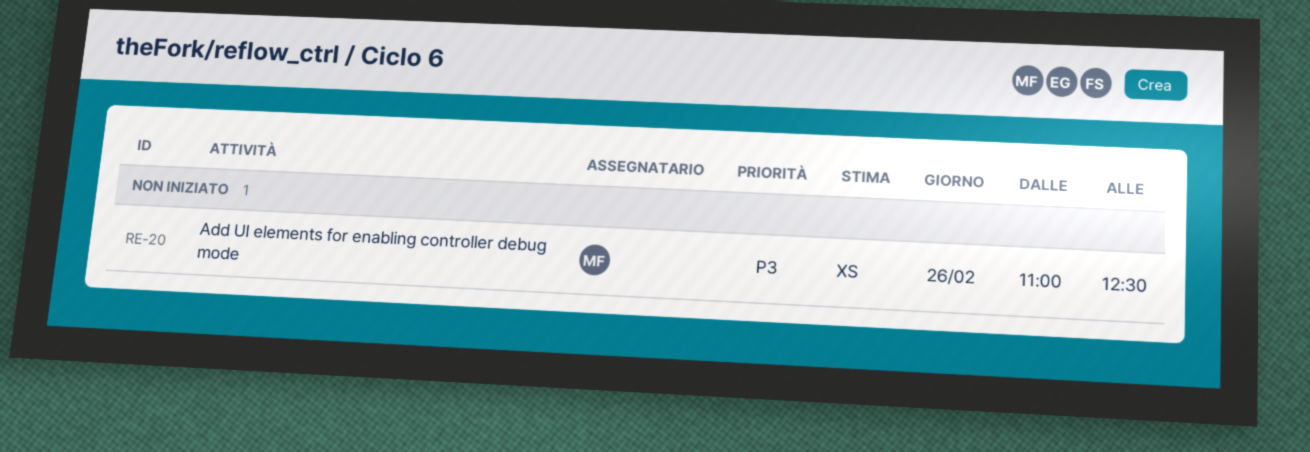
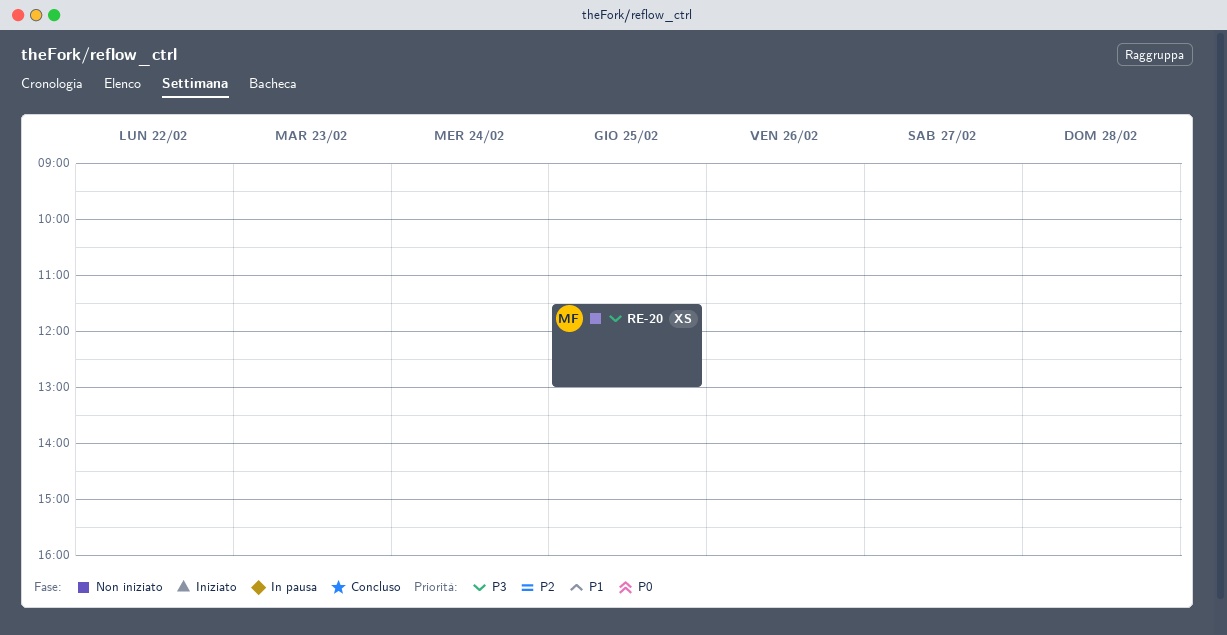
RE-20, day: Feb 26 -> Feb 25
RE-20, begins: 11:00 -> 11:30
RE-20, ends: 12:30 -> 13:00

